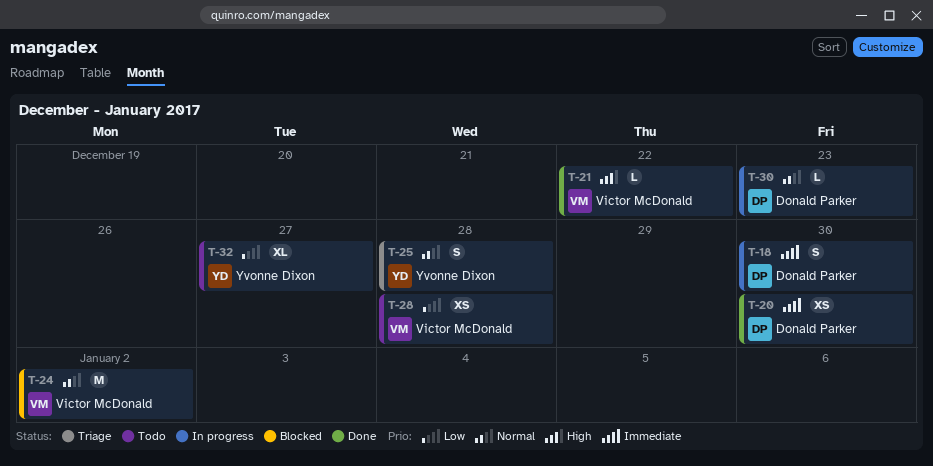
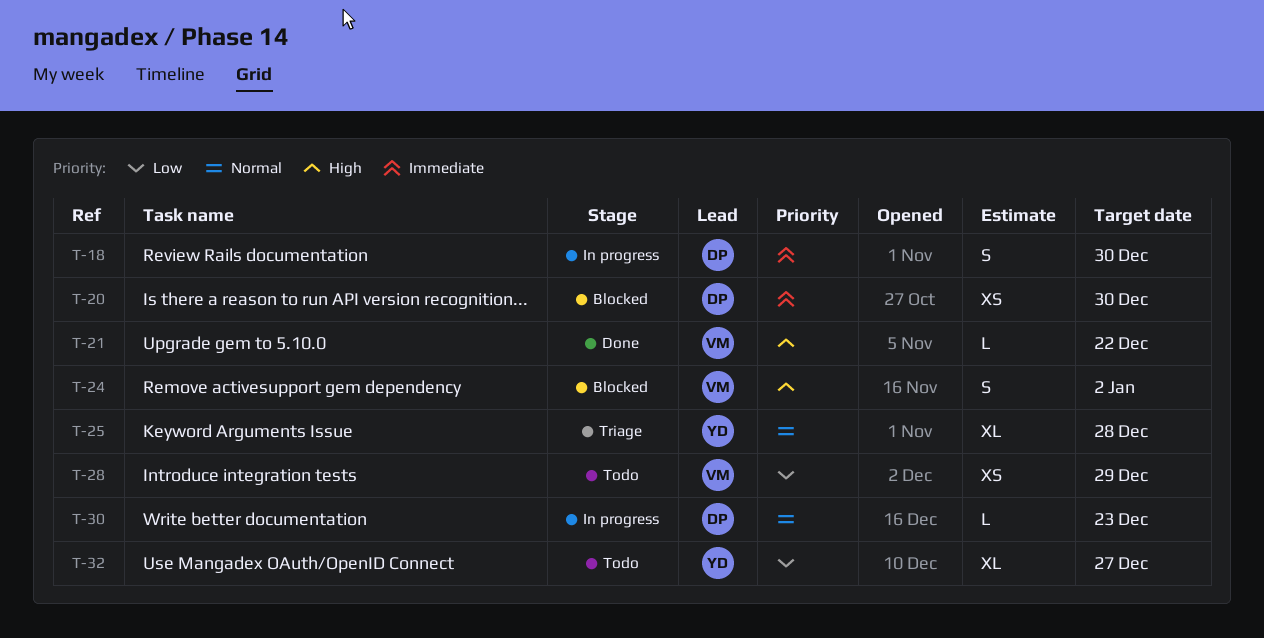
T-20, status: Done -> Blocked
T-24, priority: Normal -> High
T-24, estimate: M -> S
T-25, estimate: S -> XL
T-28, due: Dec 28 -> Dec 29

